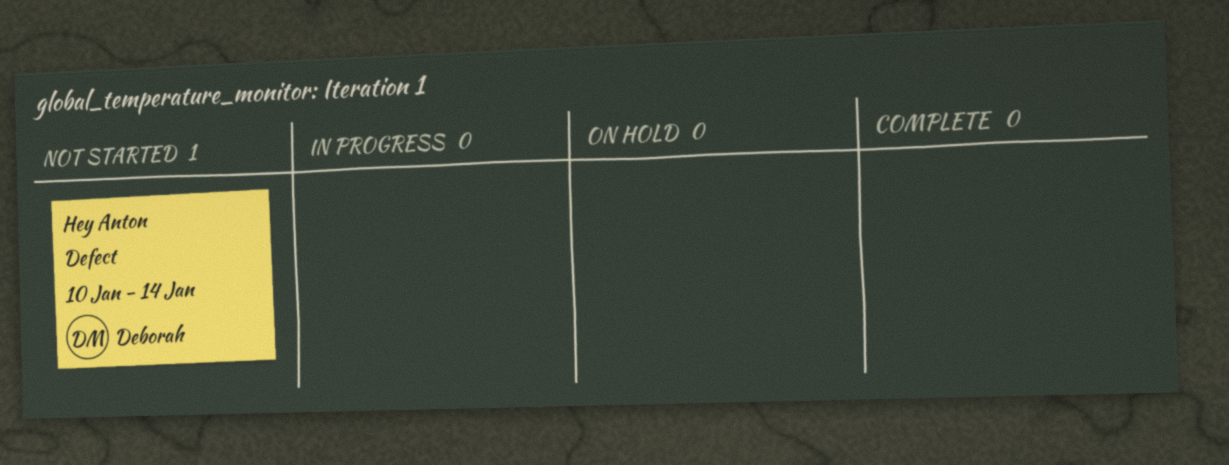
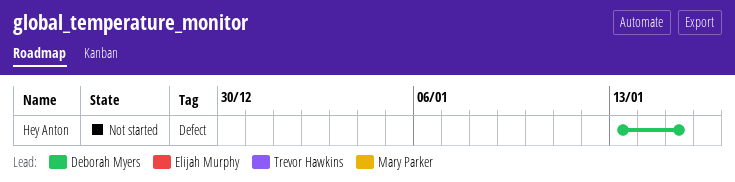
Hey Anton, start: Jan 10 -> Jan 13
Hey Anton, due: Jan 14 -> Jan 15

